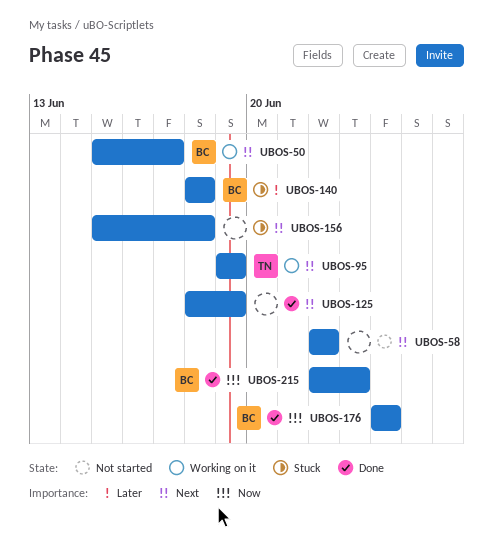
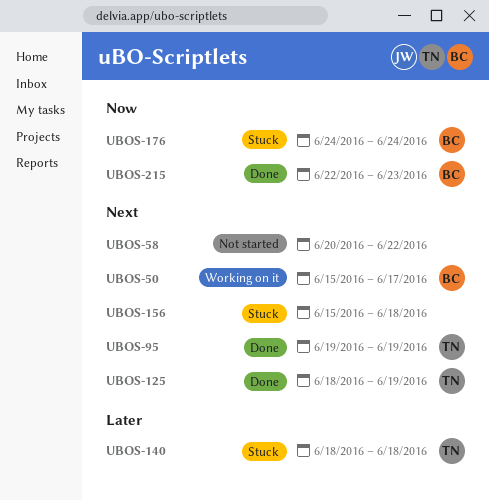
UBOS-58, start: Jun 22 -> Jun 20
UBOS-95, status: Working on it -> Done
UBOS-125, owner: none -> TN
UBOS-140, owner: BC -> TN
UBOS-176, status: Done -> Stuck

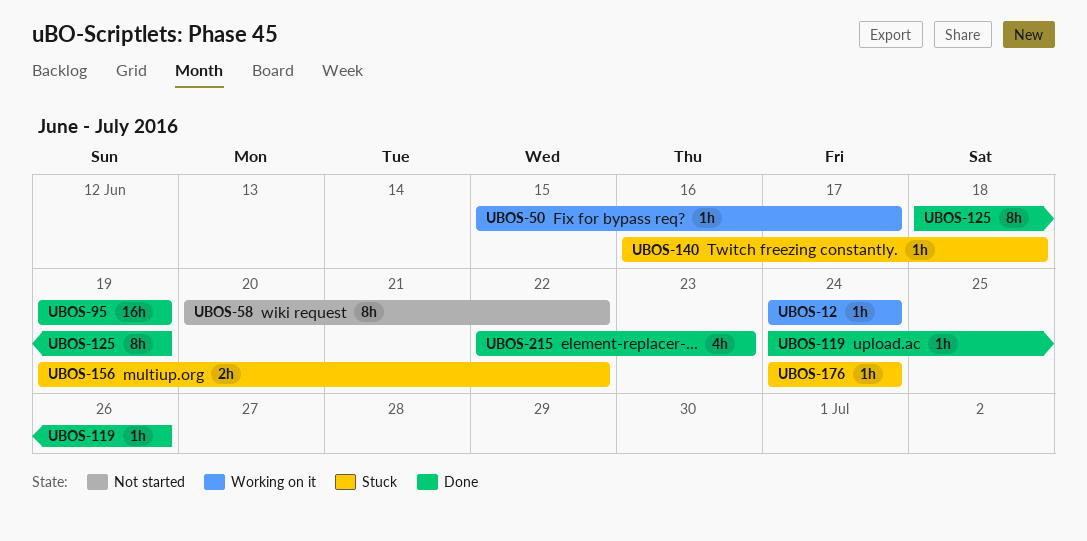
UBOS-12: none -> present
UBOS-119: none -> present
UBOS-140, start: Jun 18 -> Jun 16
UBOS-156, start: Jun 15 -> Jun 19
UBOS-156, due: Jun 18 -> Jun 22

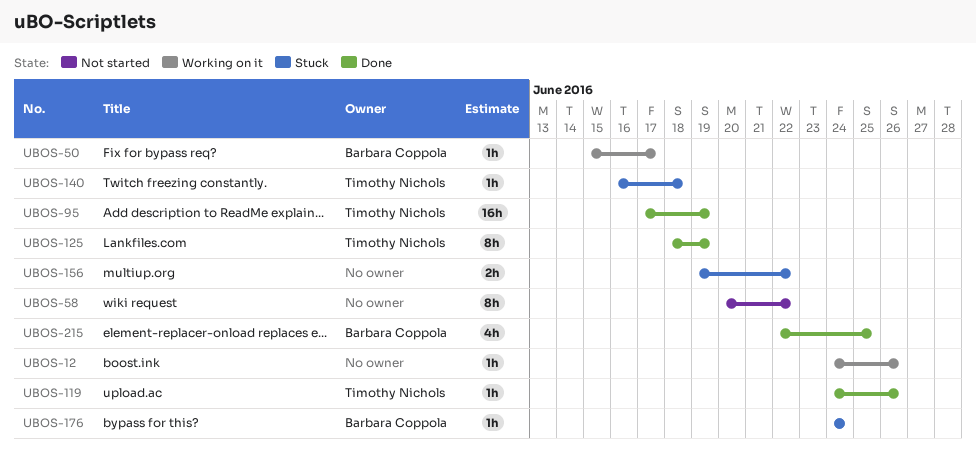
UBOS-12, due: Jun 24 -> Jun 26
UBOS-95, start: Jun 19 -> Jun 17
UBOS-215, due: Jun 23 -> Jun 25

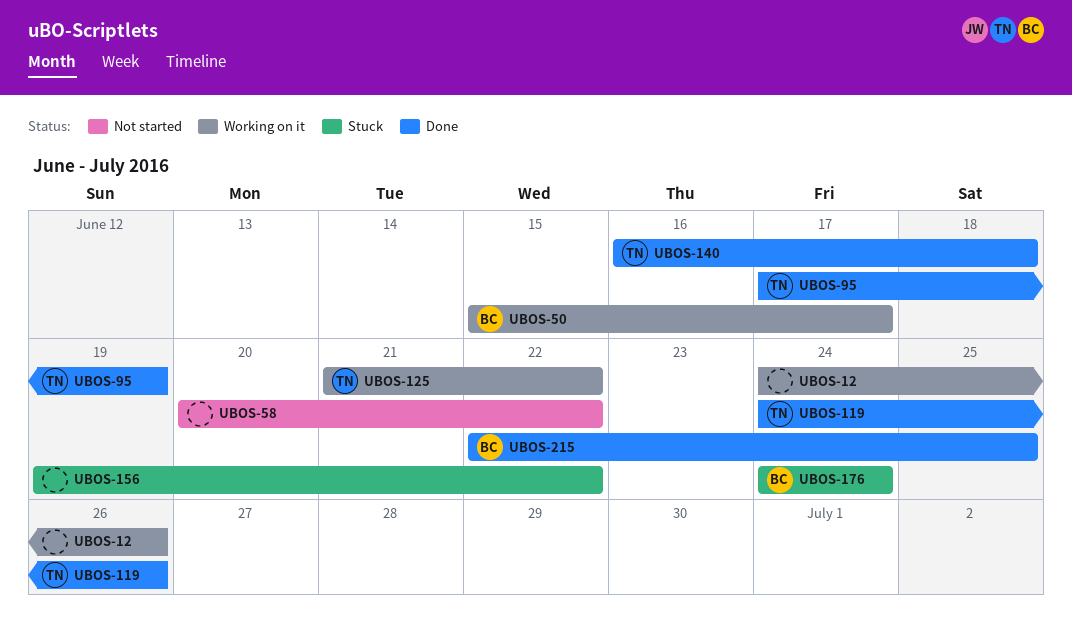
UBOS-125, status: Done -> Working on it
UBOS-125, start: Jun 18 -> Jun 21
UBOS-125, due: Jun 19 -> Jun 22
UBOS-140, status: Stuck -> Done

